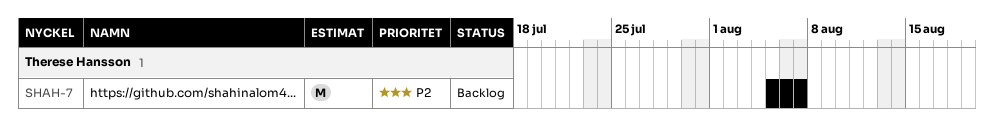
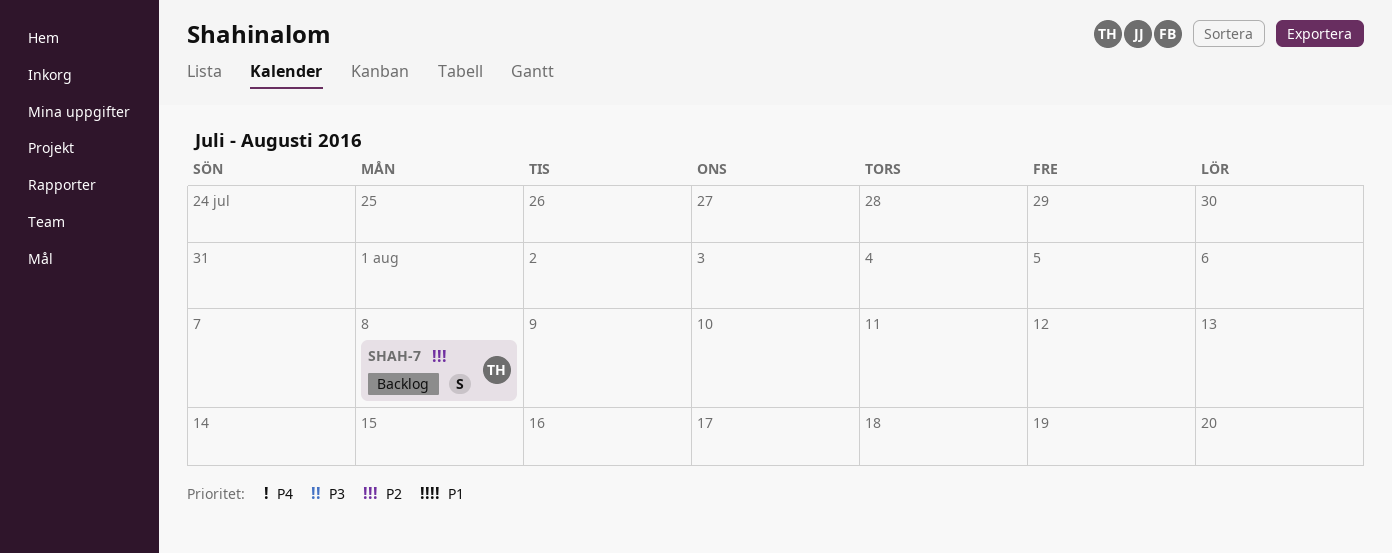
SHAH-7, estimate: M -> S
SHAH-7, due: Aug 7 -> Aug 8

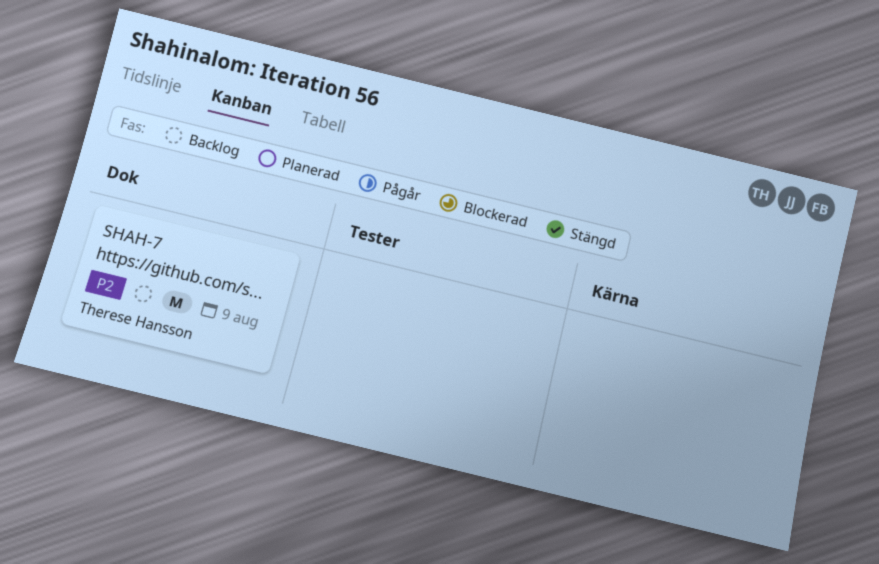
SHAH-7, estimate: S -> M
SHAH-7, due: Aug 8 -> Aug 9

